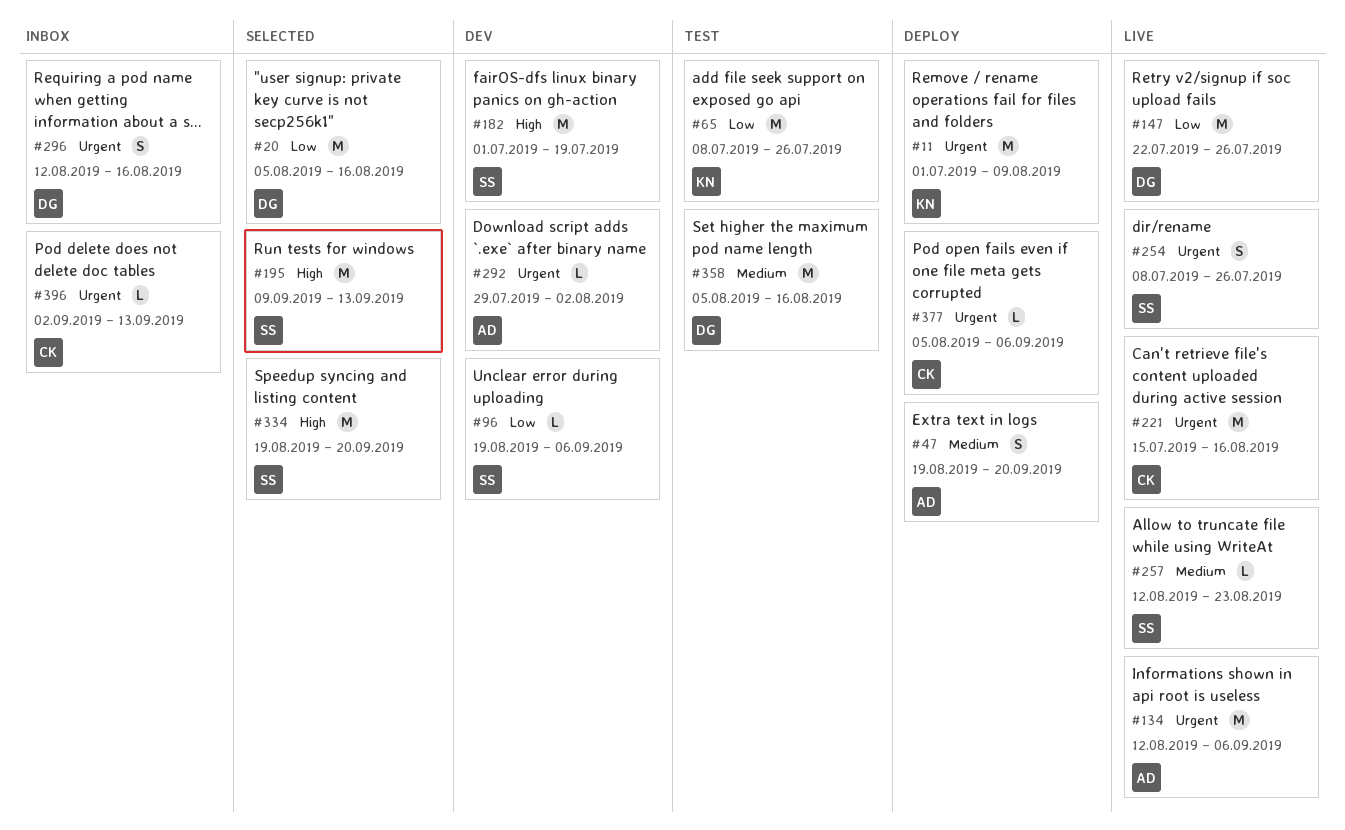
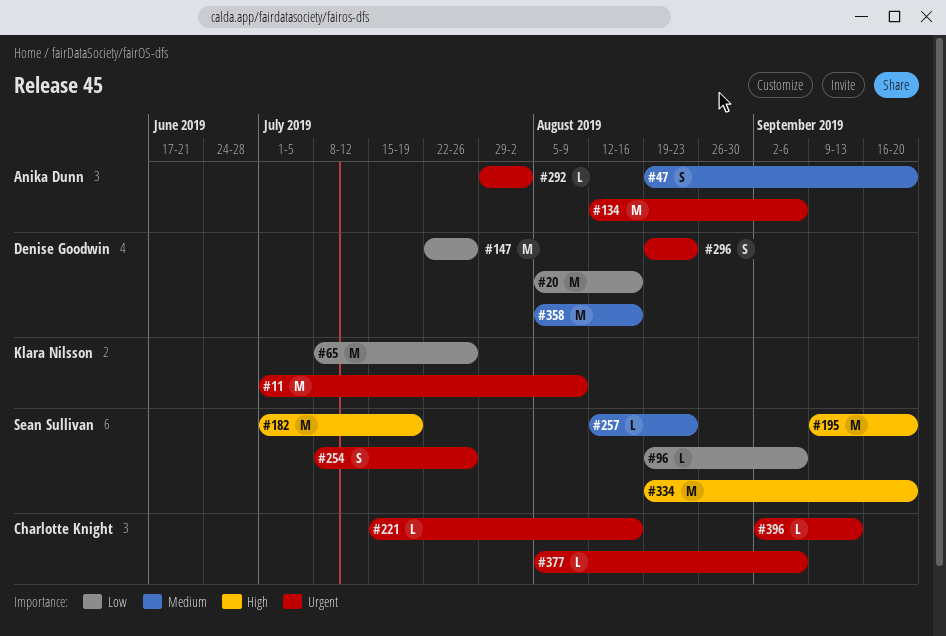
#195, due: Sep 13 -> Sep 20
#221, estimate: M -> L
#296, start: Aug 12 -> Aug 19
#296, due: Aug 16 -> Aug 23

